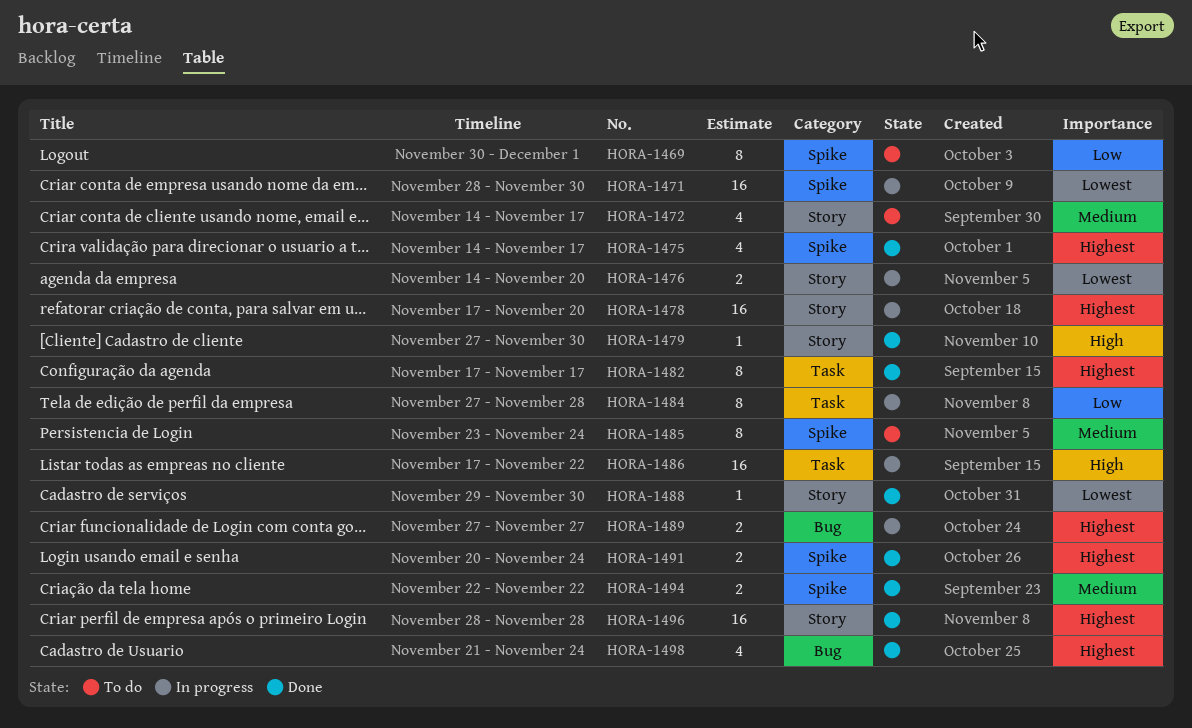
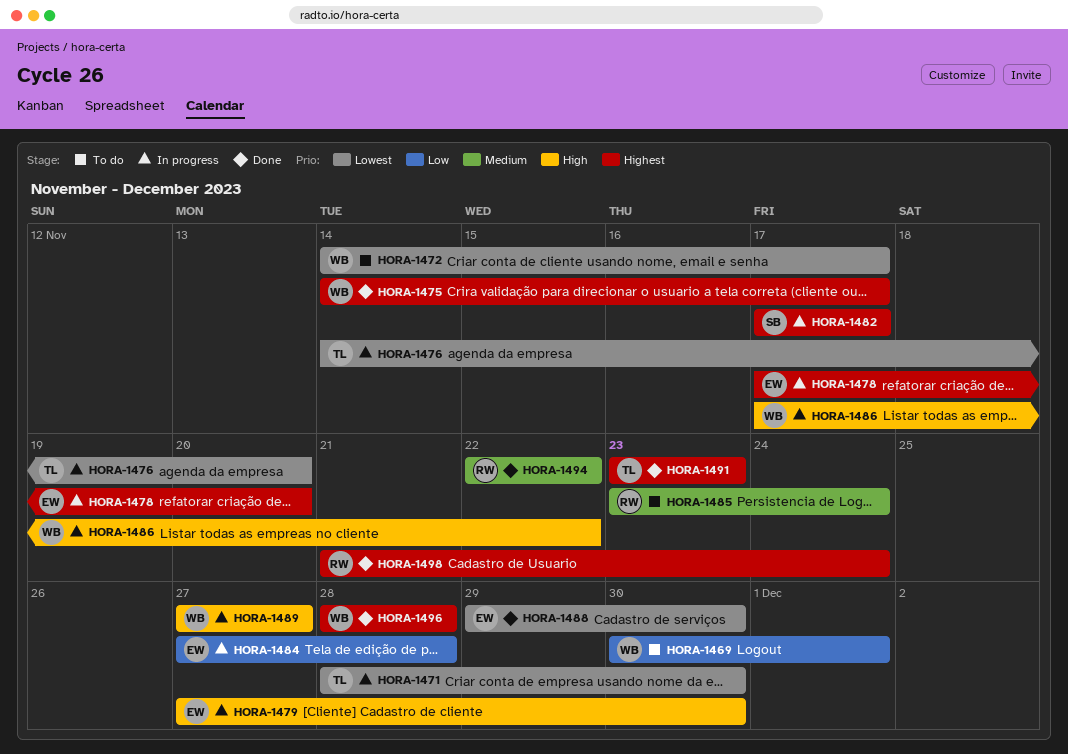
HORA-1472, priority: Medium -> Lowest
HORA-1479, status: Done -> In progress
HORA-1482, status: Done -> In progress
HORA-1489, priority: Highest -> High
HORA-1491, start: Nov 20 -> Nov 23
HORA-1491, due: Nov 24 -> Nov 23

